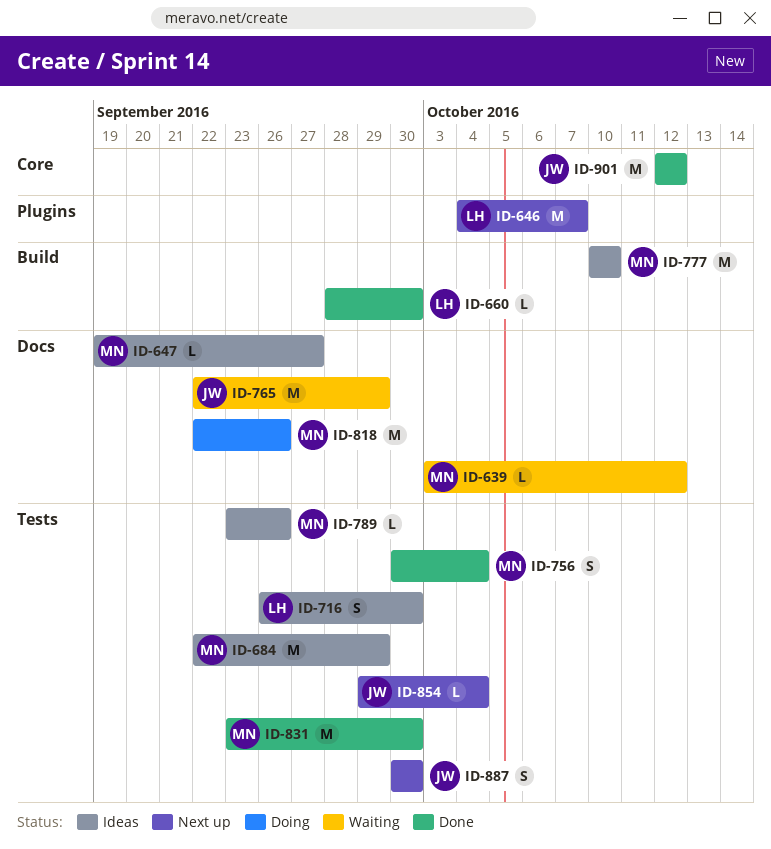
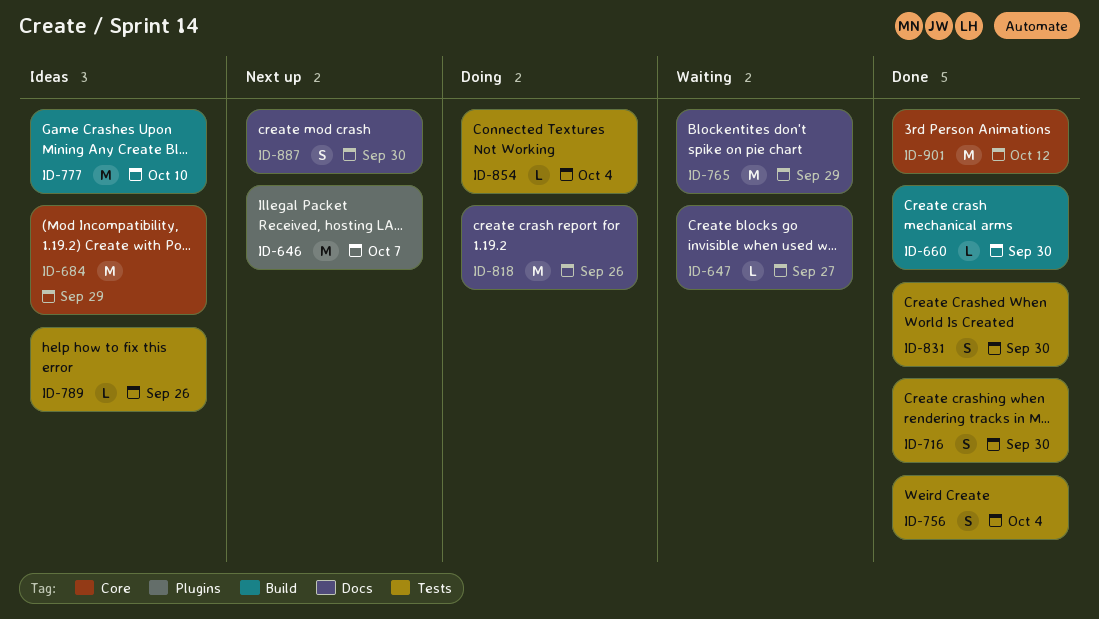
ID-639: present -> none
ID-647, status: Ideas -> Waiting
ID-684, label: Tests -> Core
ID-716, status: Ideas -> Done
ID-831, estimate: M -> S
ID-854, status: Next up -> Doing
ID-887, label: Tests -> Docs

